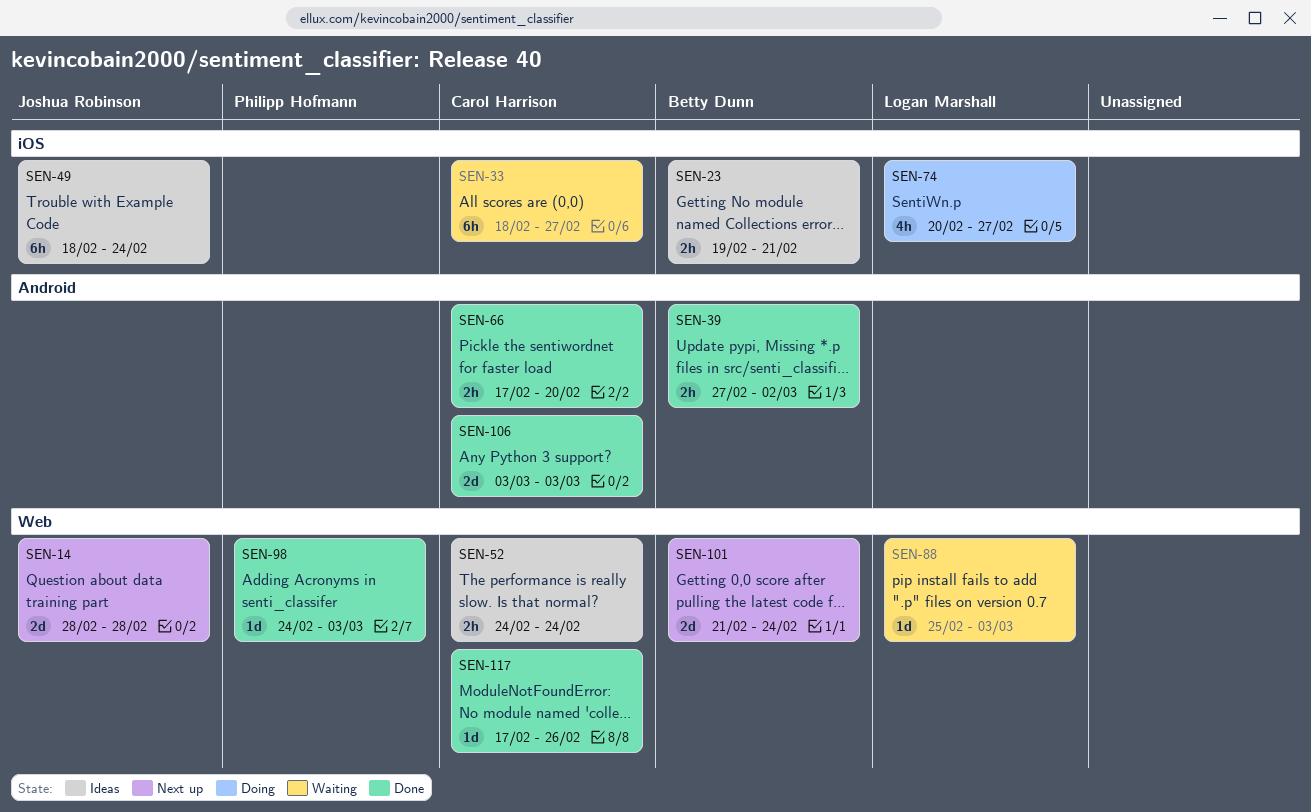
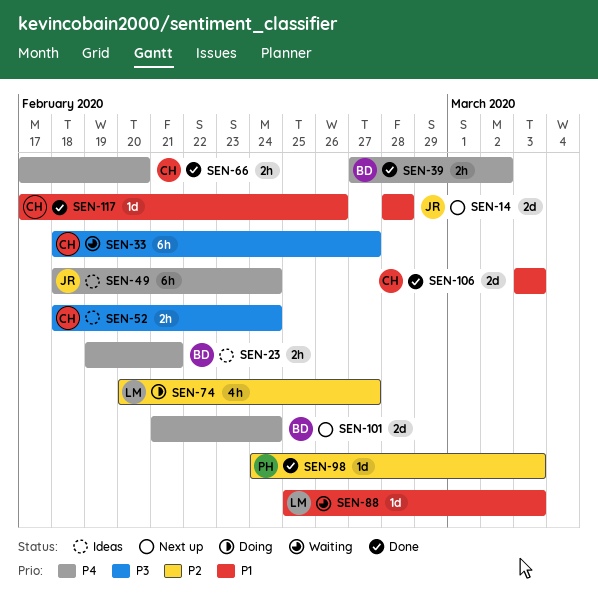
SEN-52, start: Feb 24 -> Feb 18

